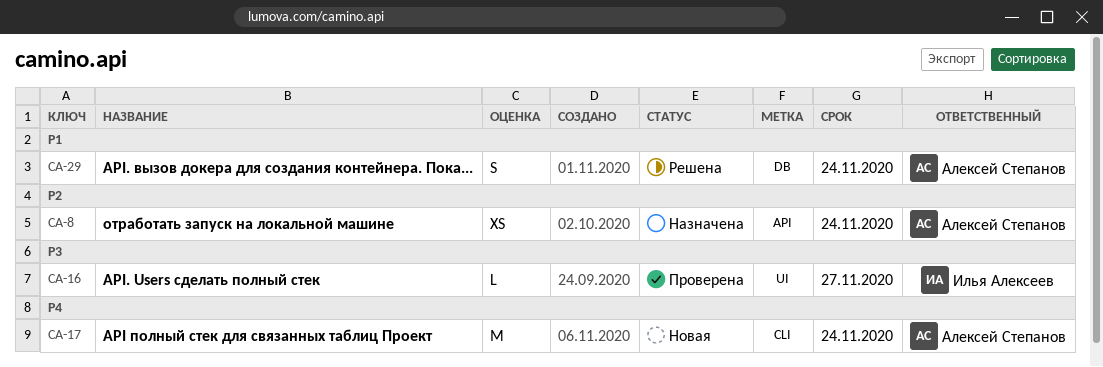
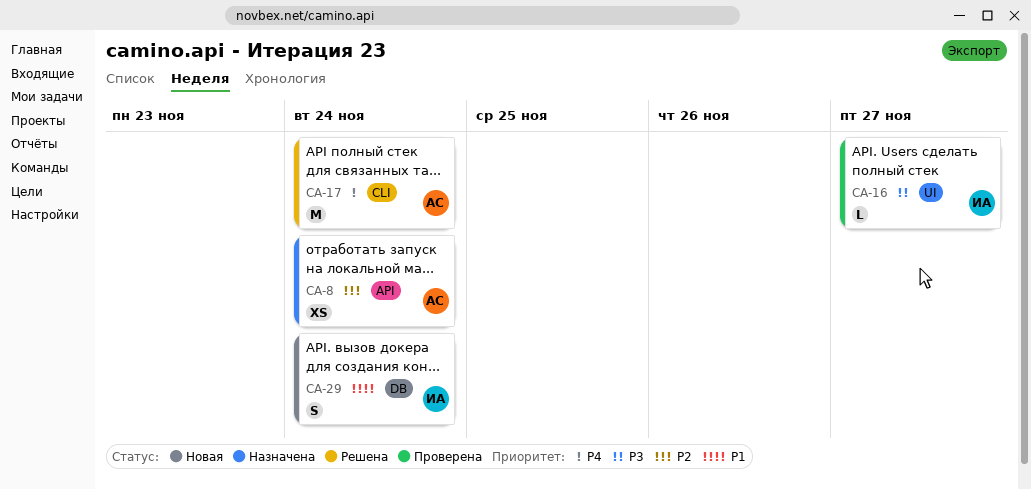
CA-17, status: Новая -> Решена
CA-29, status: Решена -> Новая
CA-29, owner: Алексей Степанов -> Илья Алексеев

